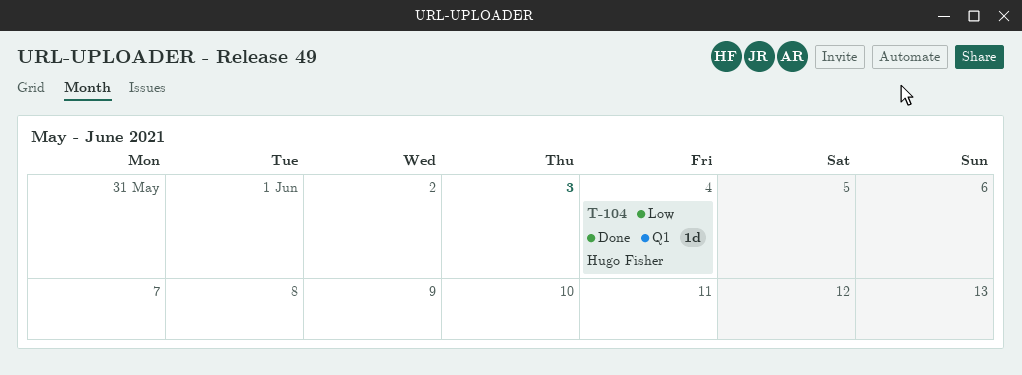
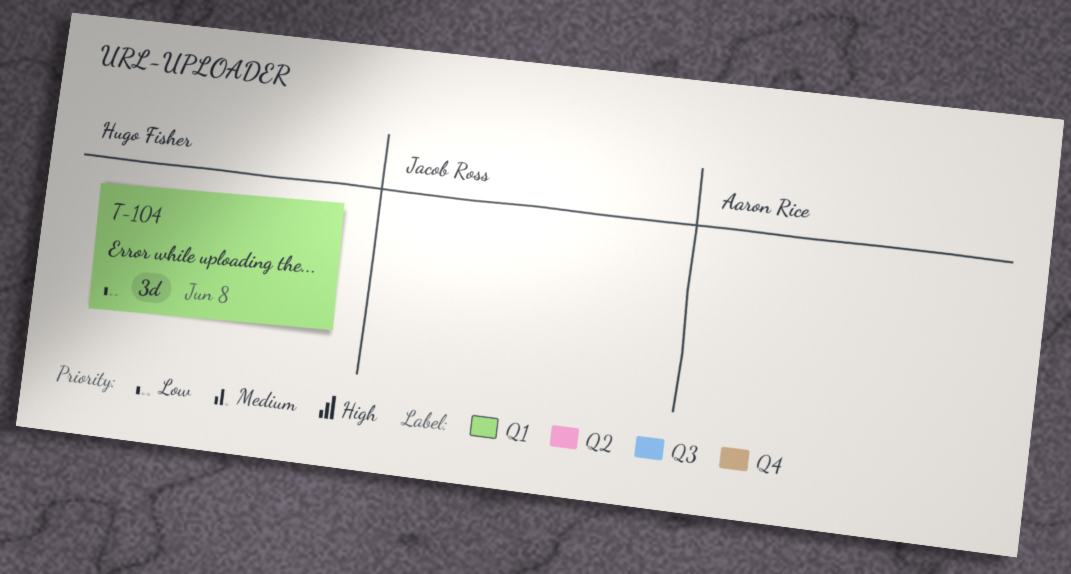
T-104, estimate: 1d -> 3d
T-104, due: Jun 4 -> Jun 8

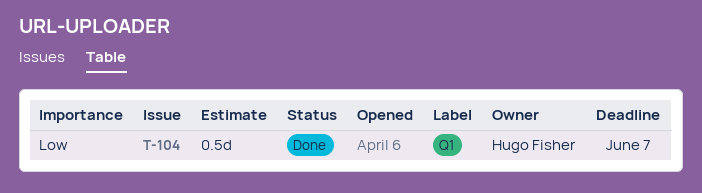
T-104, estimate: 3d -> 0.5d
T-104, due: Jun 8 -> Jun 7

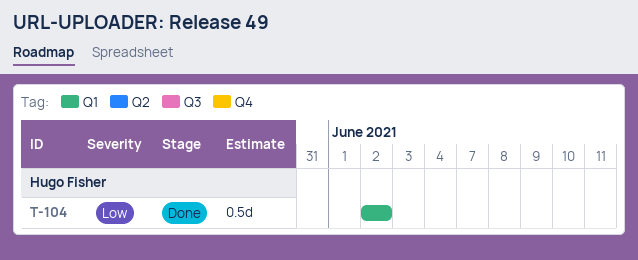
T-104, due: Jun 7 -> Jun 2

